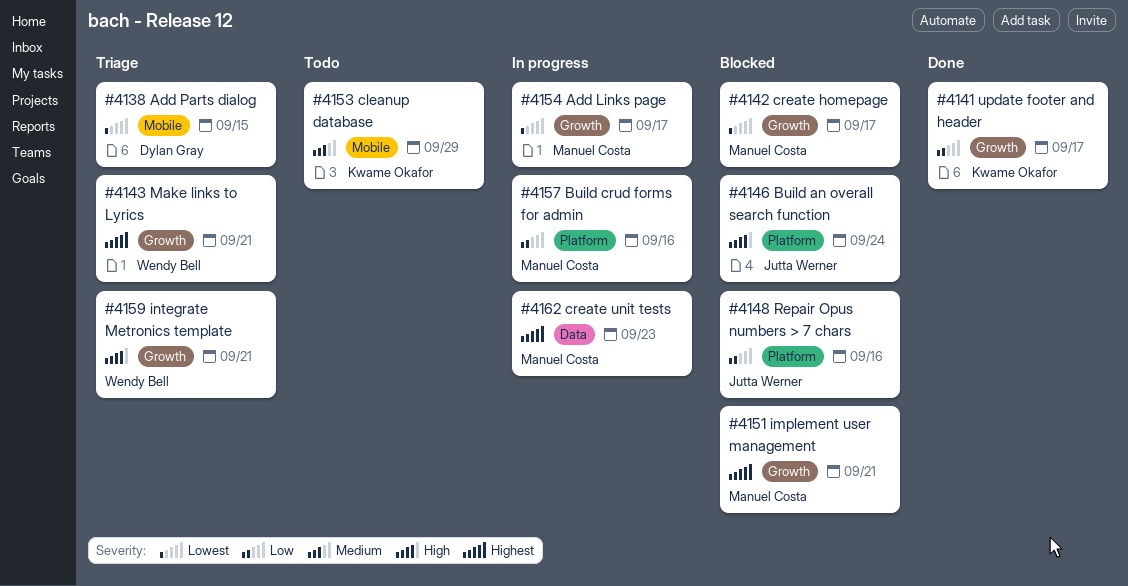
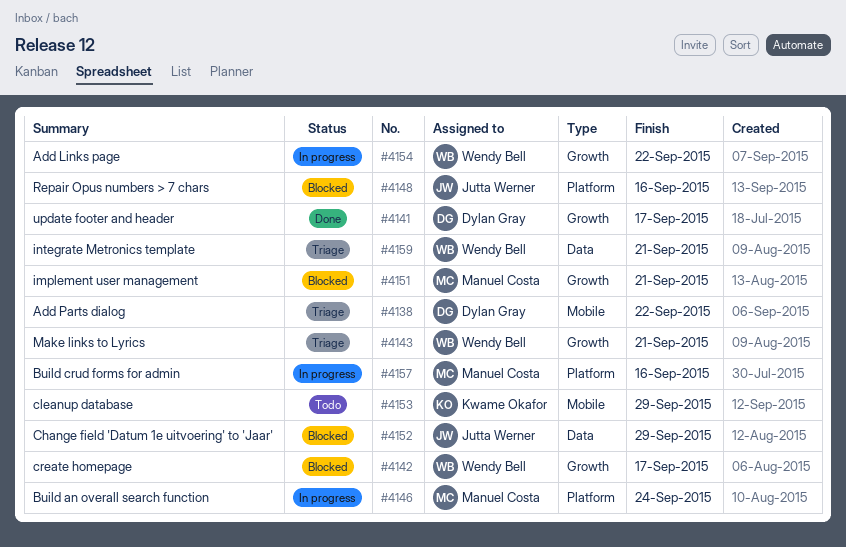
#4138, due: Sep 15 -> Sep 22
#4141, owner: Kwame Okafor -> Dylan Gray
#4142, owner: Manuel Costa -> Wendy Bell
#4146, status: Blocked -> In progress
#4146, owner: Jutta Werner -> Manuel Costa
#4152: none -> present
#4154, owner: Manuel Costa -> Wendy Bell
#4154, due: Sep 17 -> Sep 22
#4159, label: Growth -> Data
#4162: present -> none

